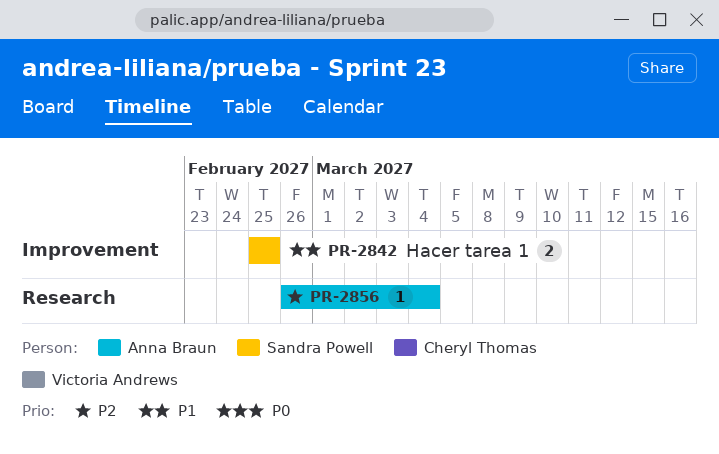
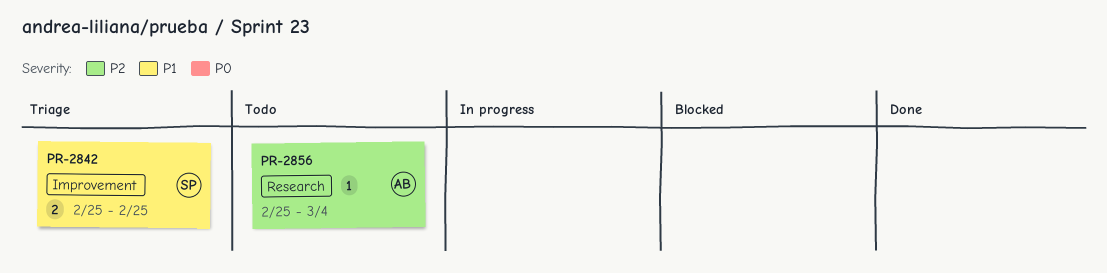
PR-2856, start: Feb 26 -> Feb 25

